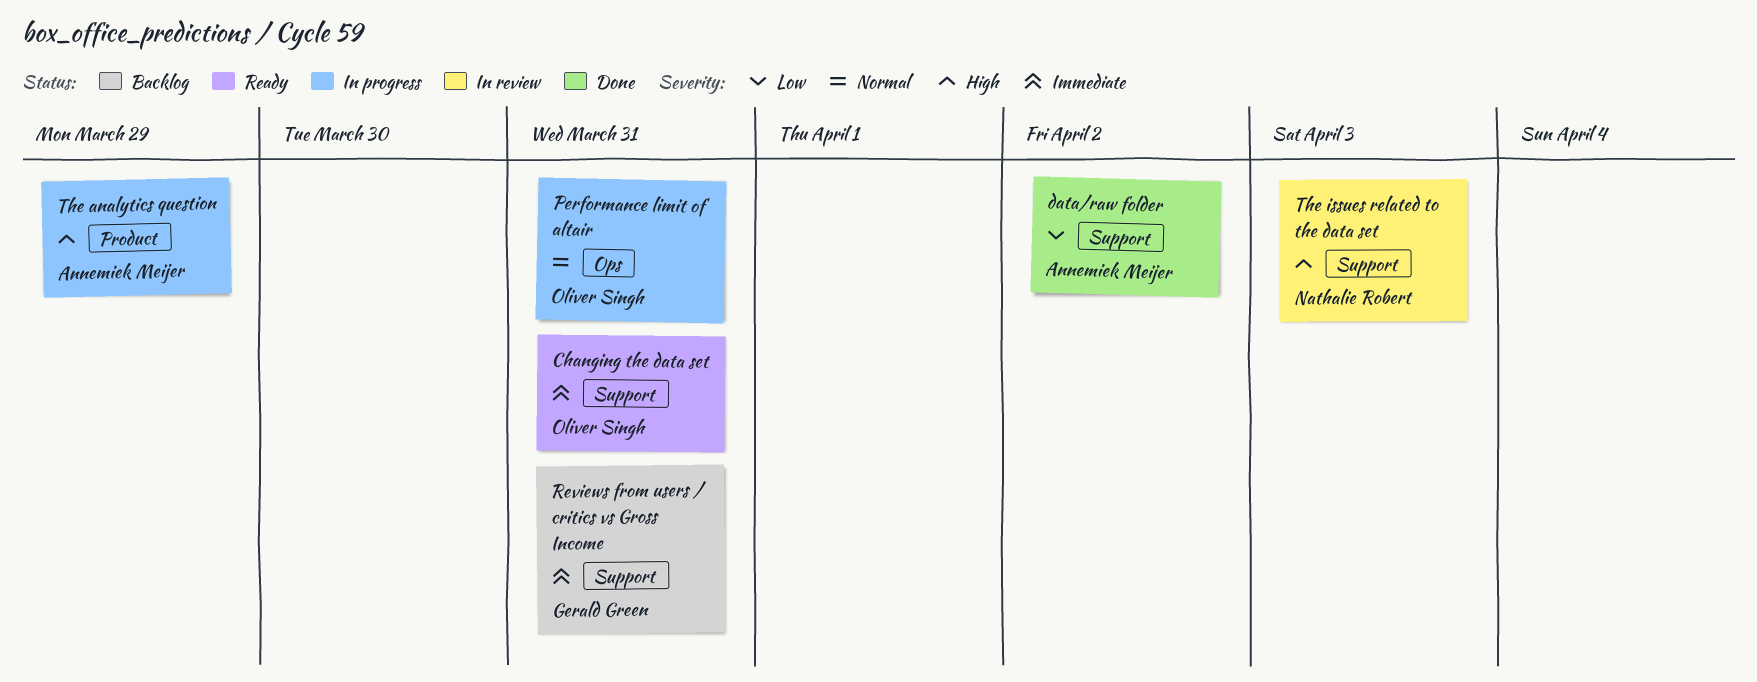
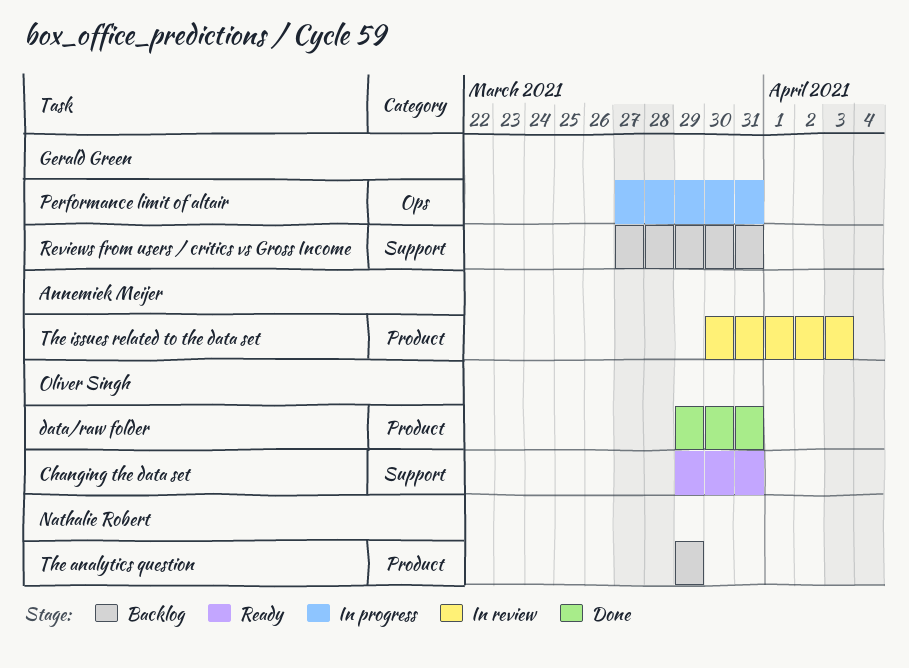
data/raw folder, owner: Annemiek Meijer -> Oliver Singh
data/raw folder, label: Support -> Product
data/raw folder, due: Apr 2 -> Mar 31
Performance limit of altair, owner: Oliver Singh -> Gerald Green
The analytics question, status: In progress -> Backlog
The analytics question, owner: Annemiek Meijer -> Nathalie Robert
The issues related to the data set, owner: Nathalie Robert -> Annemiek Meijer
The issues related to the data set, label: Support -> Product

